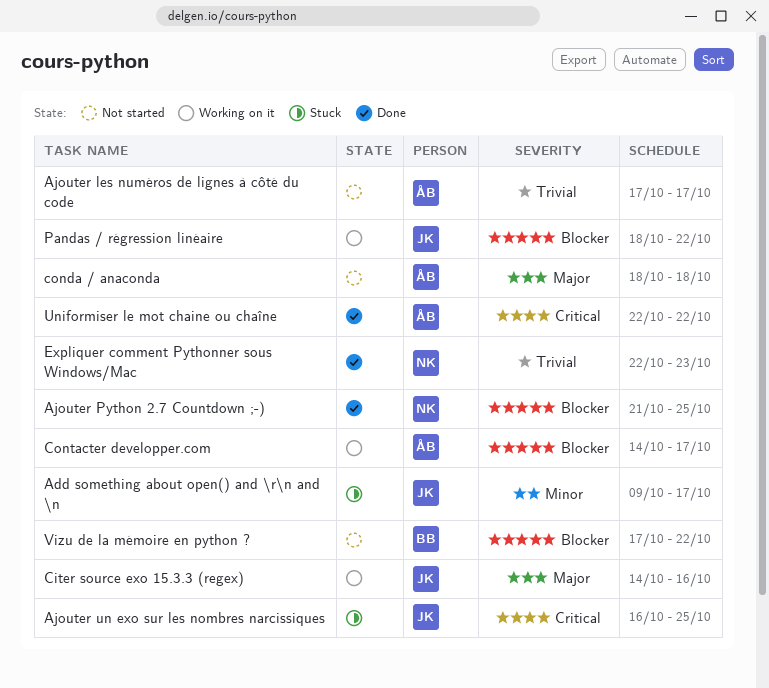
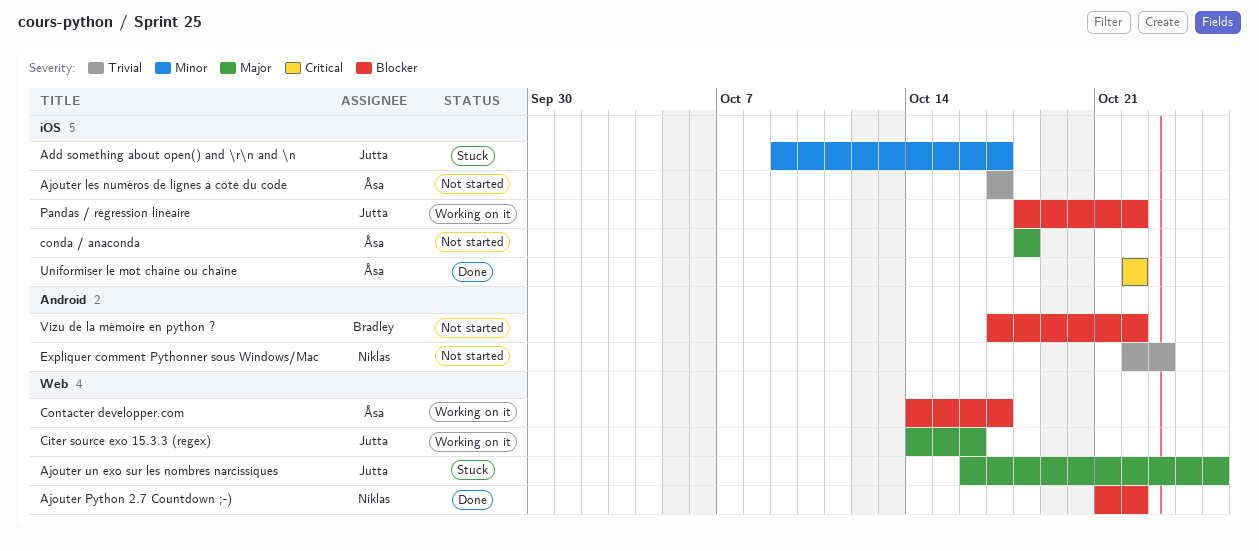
Ajouter Python 2.7 Countdown ;-), due: Oct 25 -> Oct 22
Ajouter un exo sur les nombres narcissiques, priority: Critical -> Major
Expliquer comment Pythonner sous Windows/Mac, status: Done -> Not started

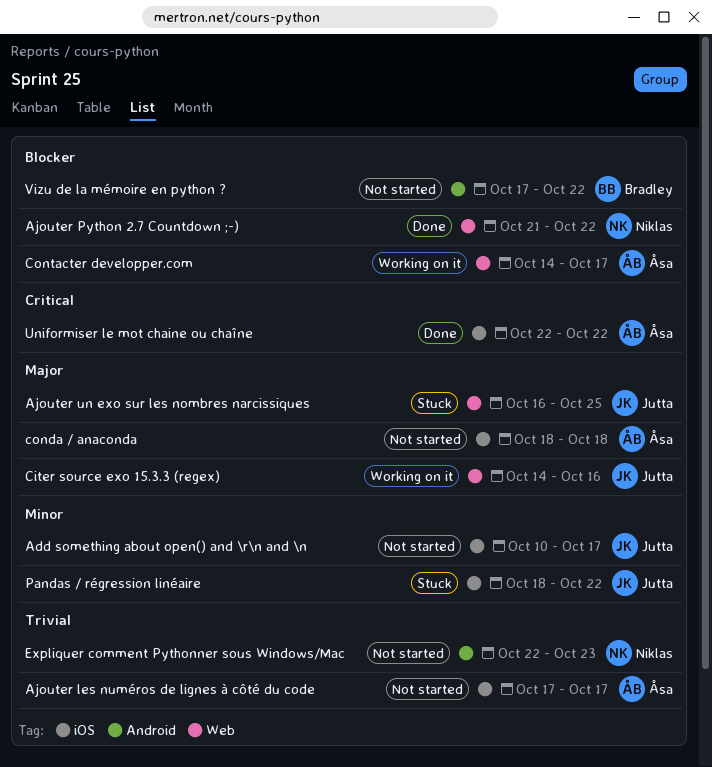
Add something about open() and \r\n and \n, status: Stuck -> Not started
Add something about open() and \r\n and \n, start: Oct 9 -> Oct 10
Pandas / régression linéaire, status: Working on it -> Stuck
Pandas / régression linéaire, priority: Blocker -> Minor

